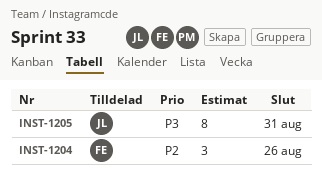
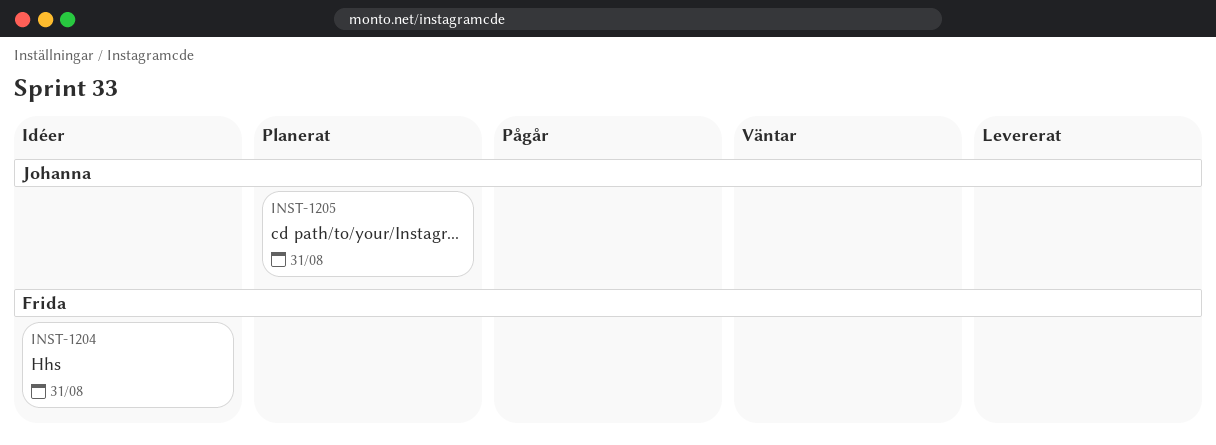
INST-1204, due: Aug 26 -> Aug 31

